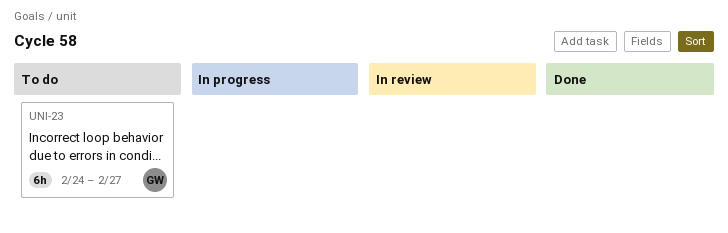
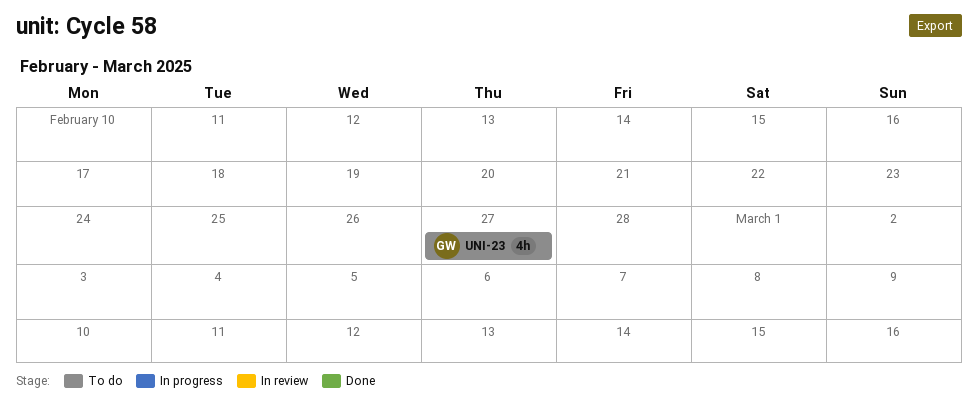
UNI-23, estimate: 6h -> 4h
UNI-23, start: Feb 24 -> Feb 27

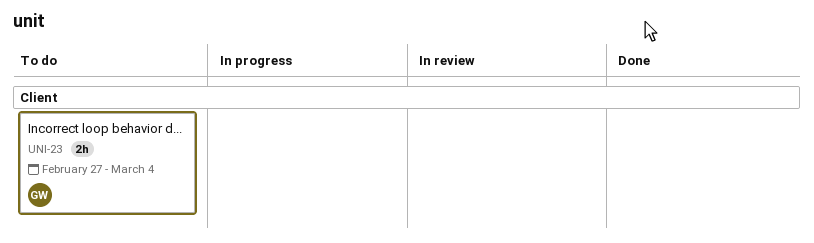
UNI-23, estimate: 4h -> 2h
UNI-23, due: Feb 27 -> Mar 4

